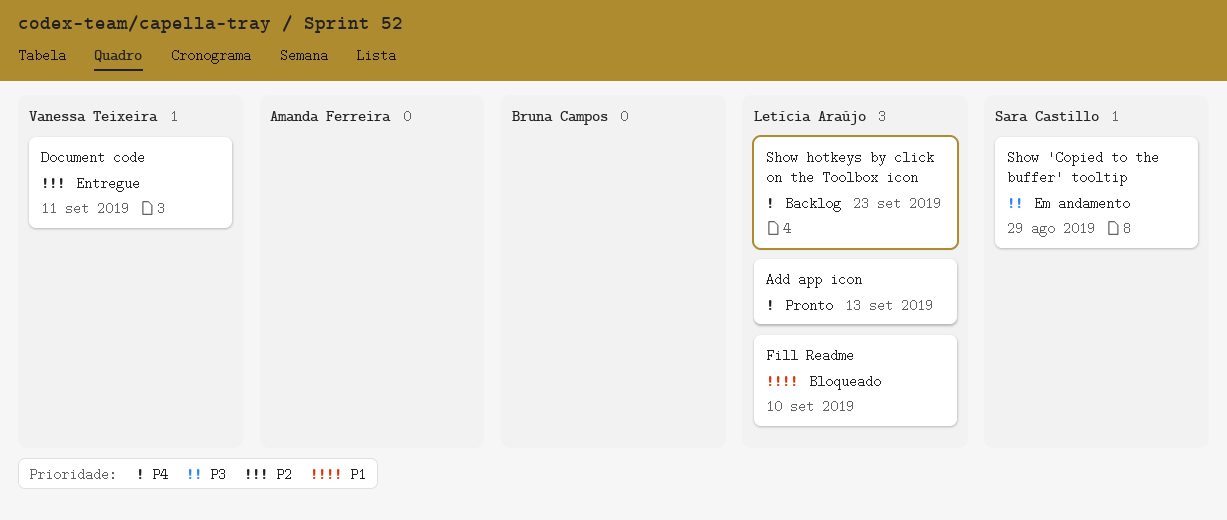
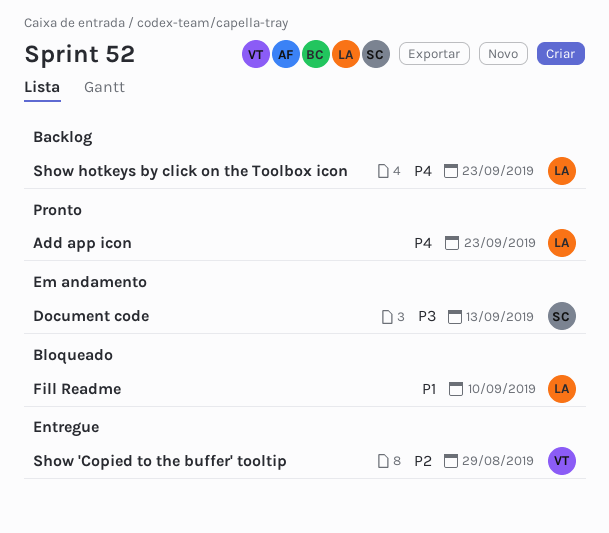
Add app icon, due: Sep 13 -> Sep 23
Document code, status: Entregue -> Em andamento
Document code, owner: Vanessa Teixeira -> Sara Castillo
Document code, priority: P2 -> P3
Document code, due: Sep 11 -> Sep 13
Show 'Copied to the buffer' tooltip, status: Em andamento -> Entregue
Show 'Copied to the buffer' tooltip, owner: Sara Castillo -> Vanessa Teixeira
Show 'Copied to the buffer' tooltip, priority: P3 -> P2

